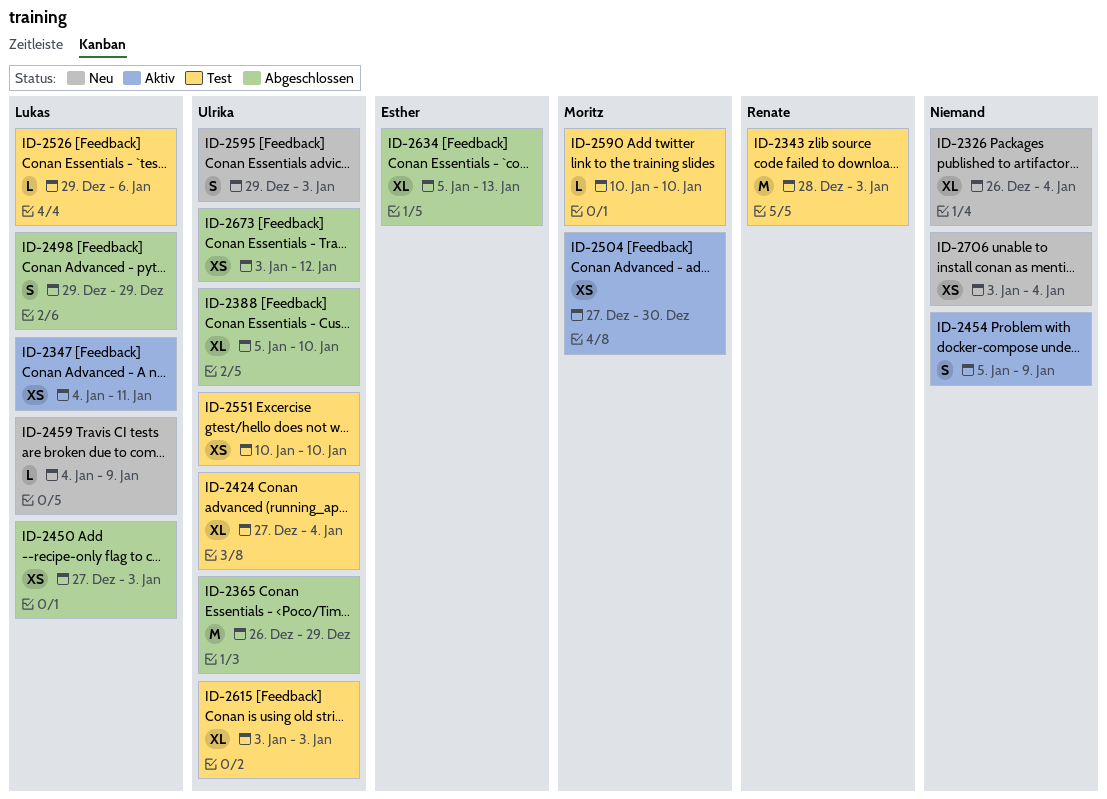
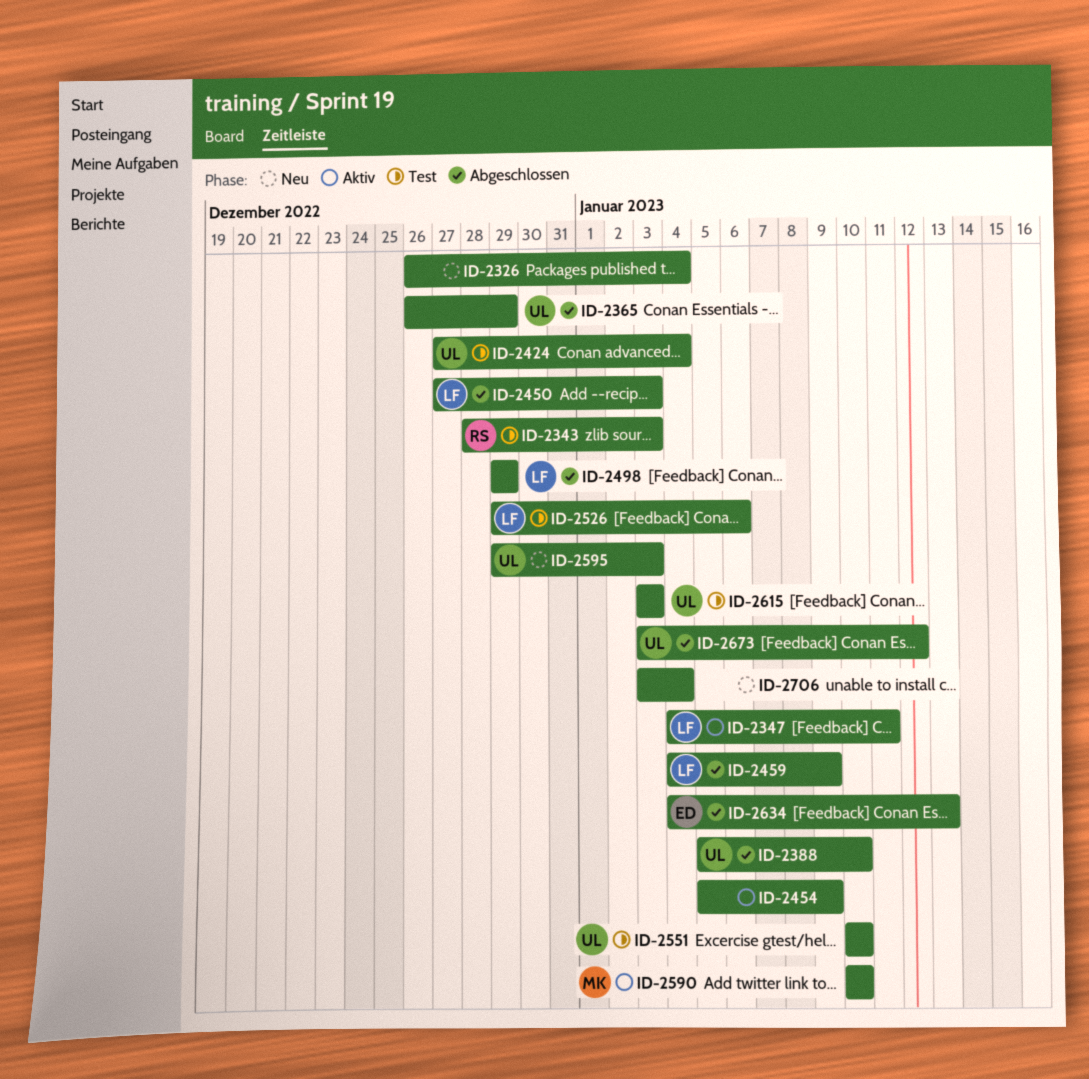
ID-2459, status: Neu -> Abgeschlossen
ID-2504: present -> none
ID-2590, status: Test -> Aktiv
ID-2634, start: Jan 5 -> Jan 4

